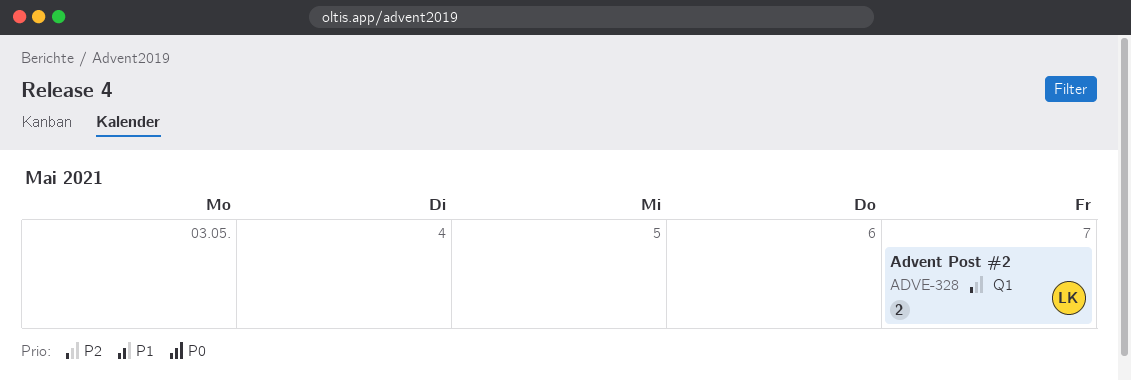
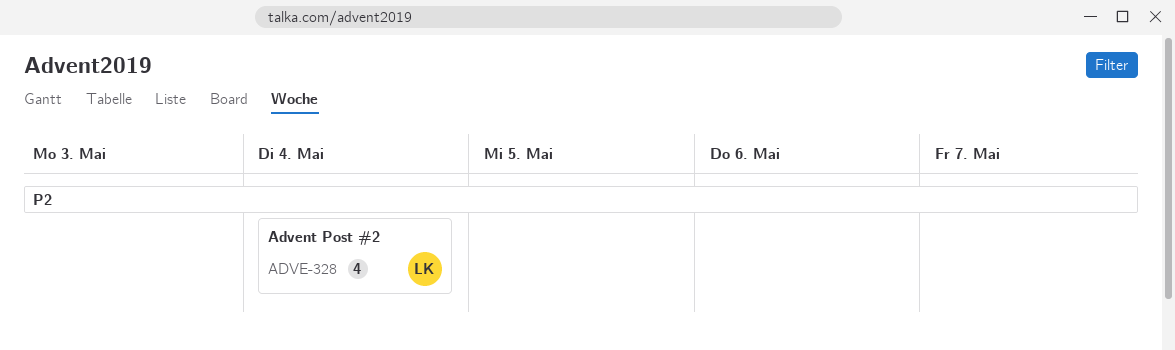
ADVE-328, estimate: 2 -> 4
ADVE-328, due: May 7 -> May 4

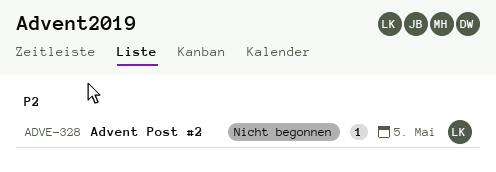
ADVE-328, estimate: 4 -> 1
ADVE-328, due: May 4 -> May 5

